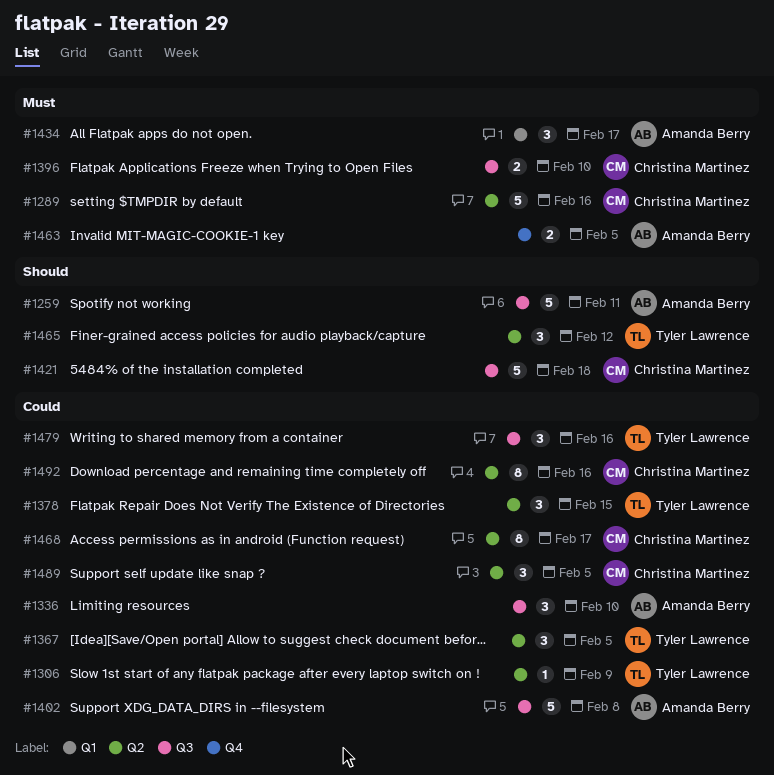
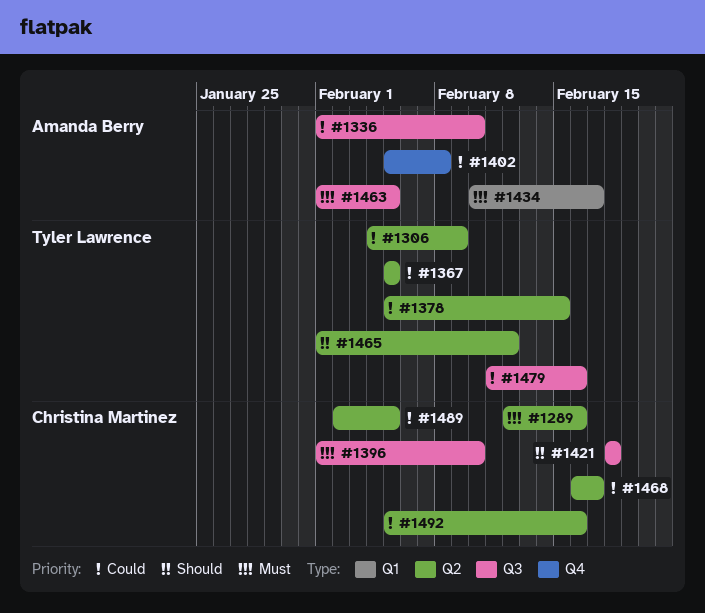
#1259: present -> none
#1402, label: Q3 -> Q4
#1463, label: Q4 -> Q3

